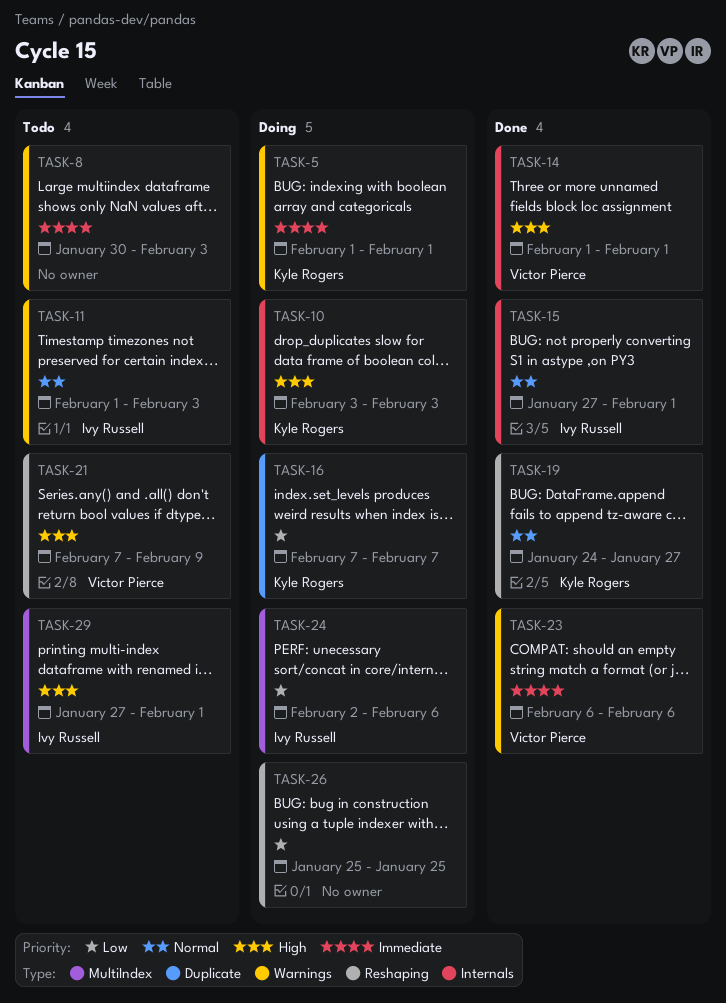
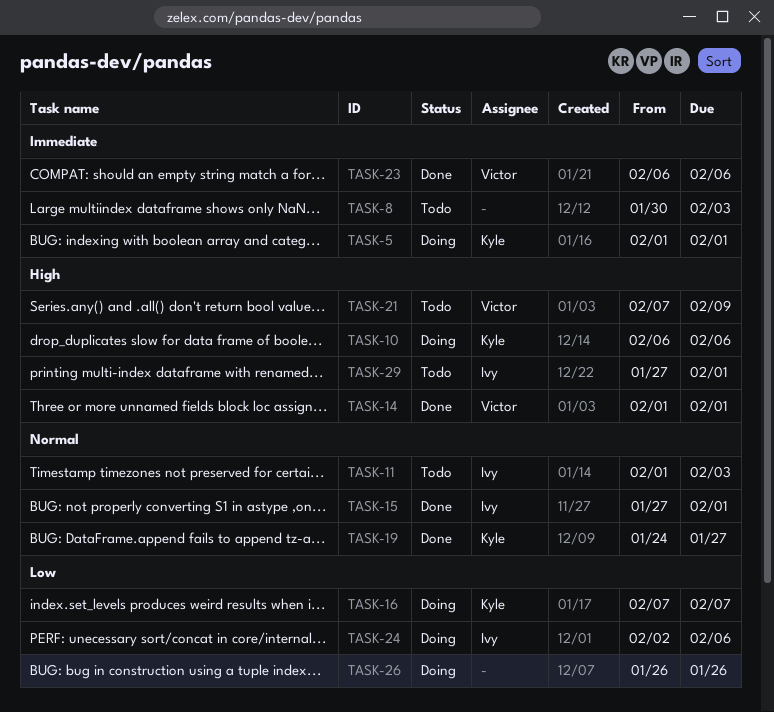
TASK-10, start: Feb 3 -> Feb 6
TASK-10, due: Feb 3 -> Feb 6
TASK-26, start: Jan 25 -> Jan 26
TASK-26, due: Jan 25 -> Jan 26

